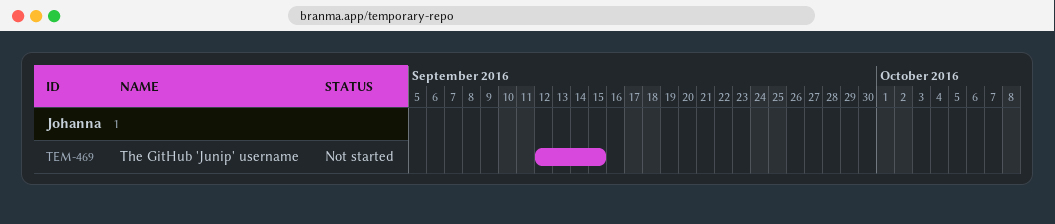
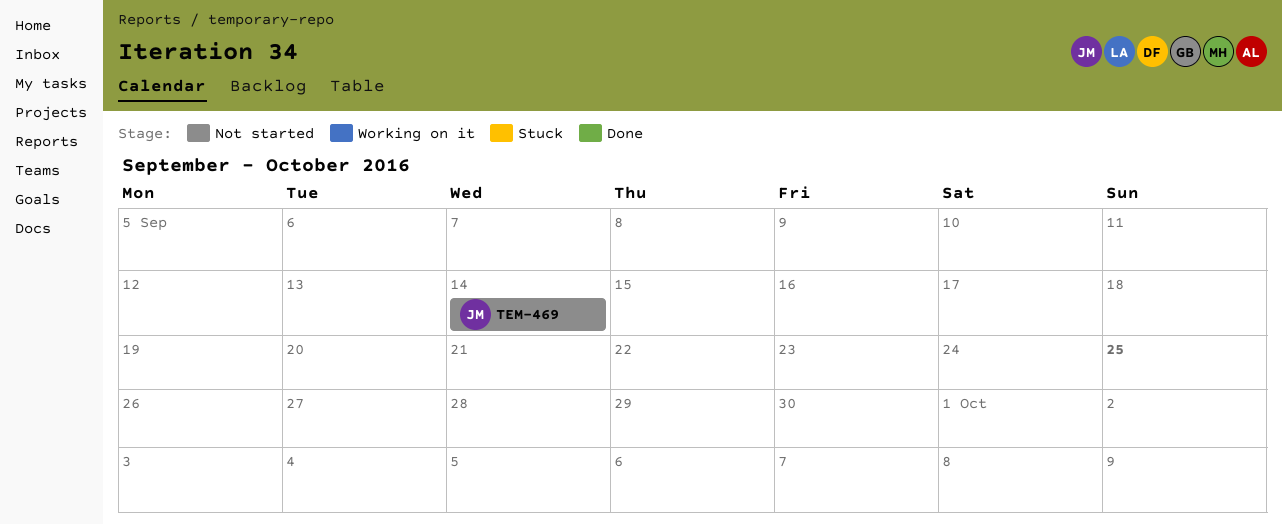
TEM-469, start: Sep 12 -> Sep 14
TEM-469, due: Sep 15 -> Sep 14

